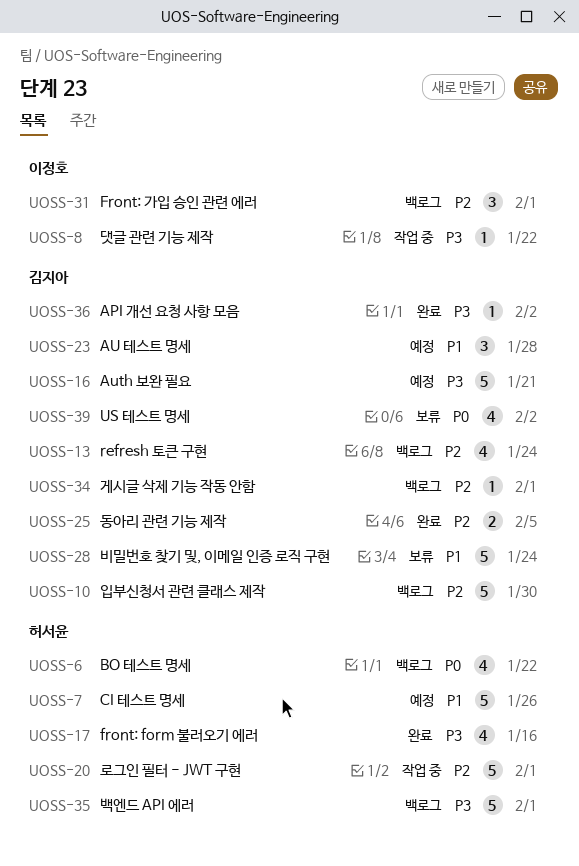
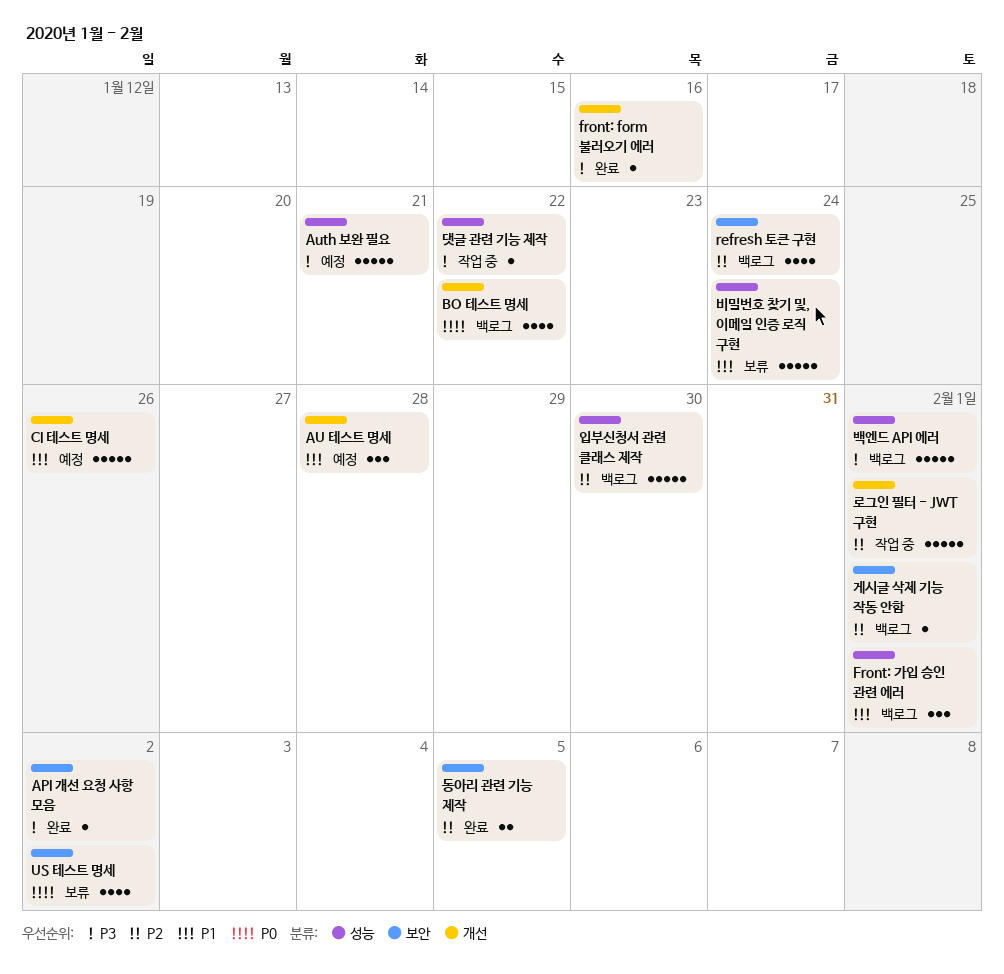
front: form 불러오기 에러, estimate: 4 -> 1
Front: 가입 승인 관련 에러, priority: P2 -> P1

